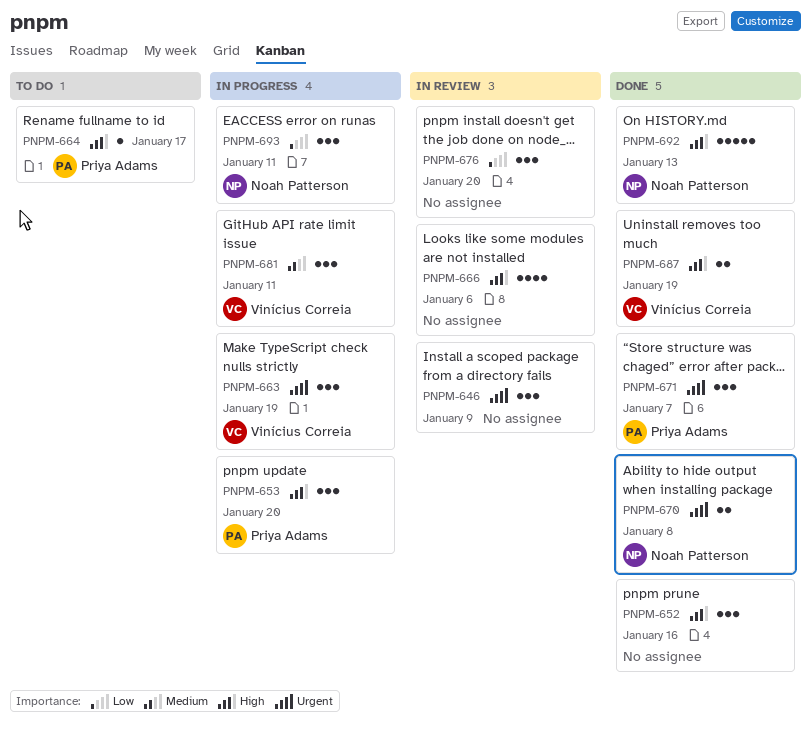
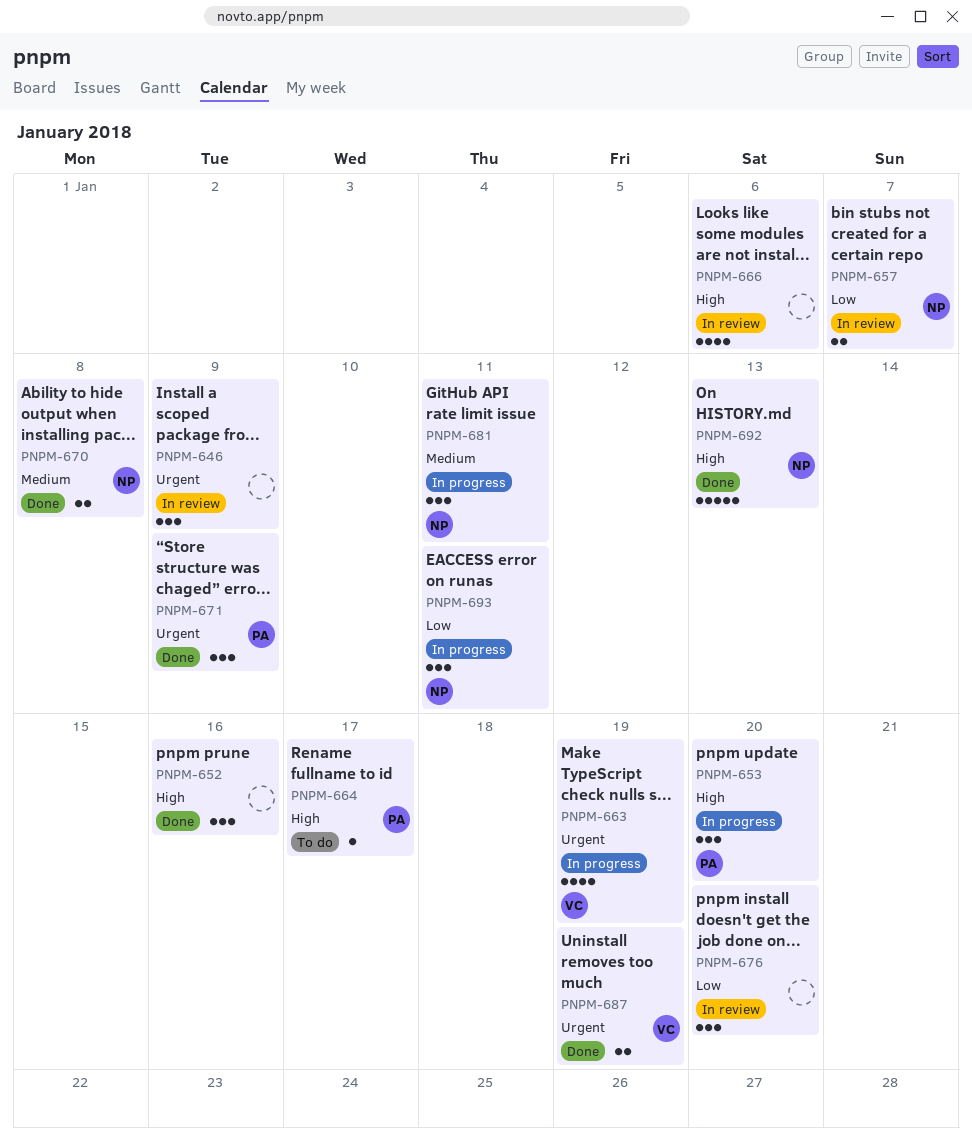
PNPM-657: none -> present
PNPM-663, estimate: 3 -> 4
PNPM-670, priority: Urgent -> Medium
PNPM-671, due: Jan 7 -> Jan 9
PNPM-681, owner: Vinícius Correia -> Noah Patterson
PNPM-687, priority: High -> Urgent

